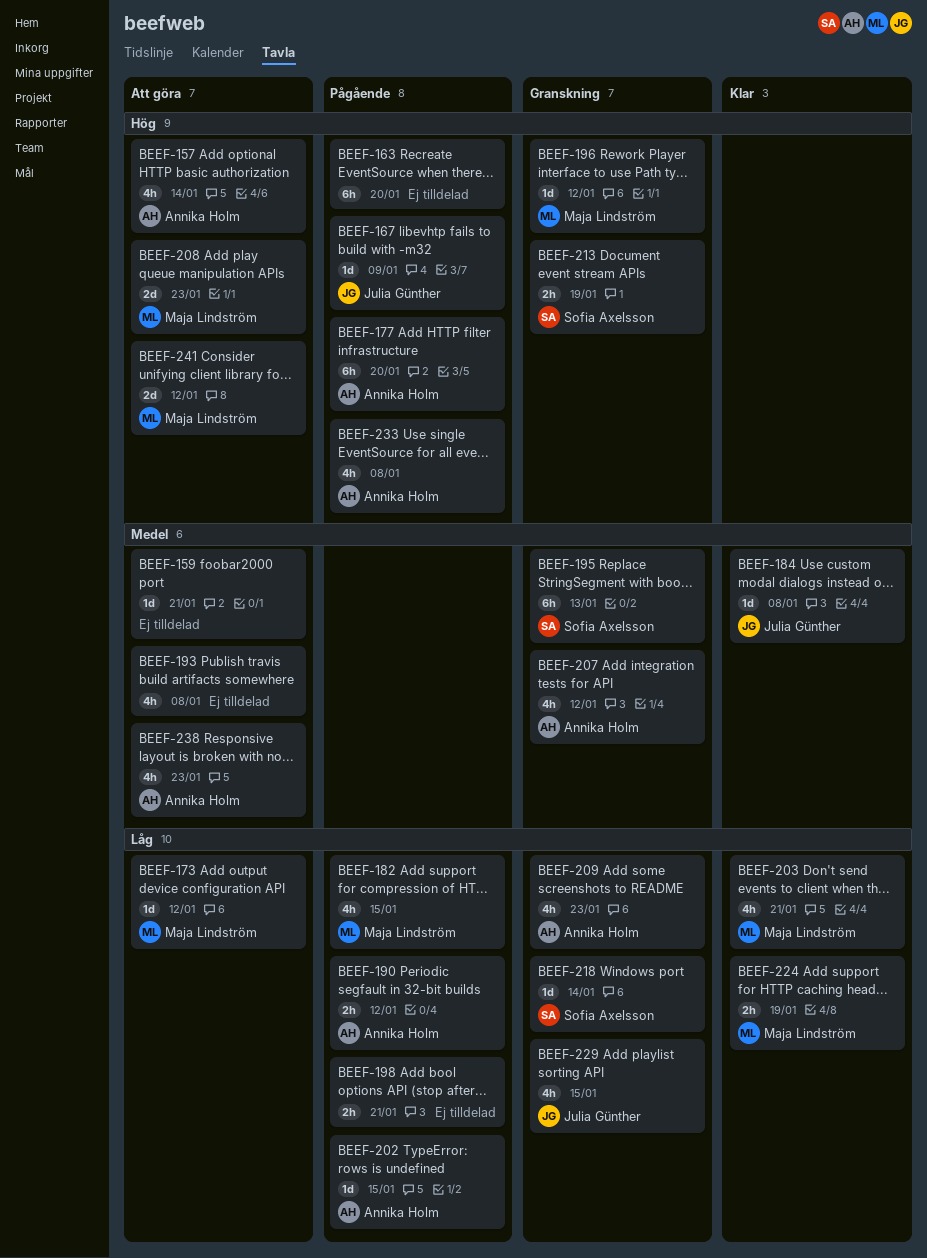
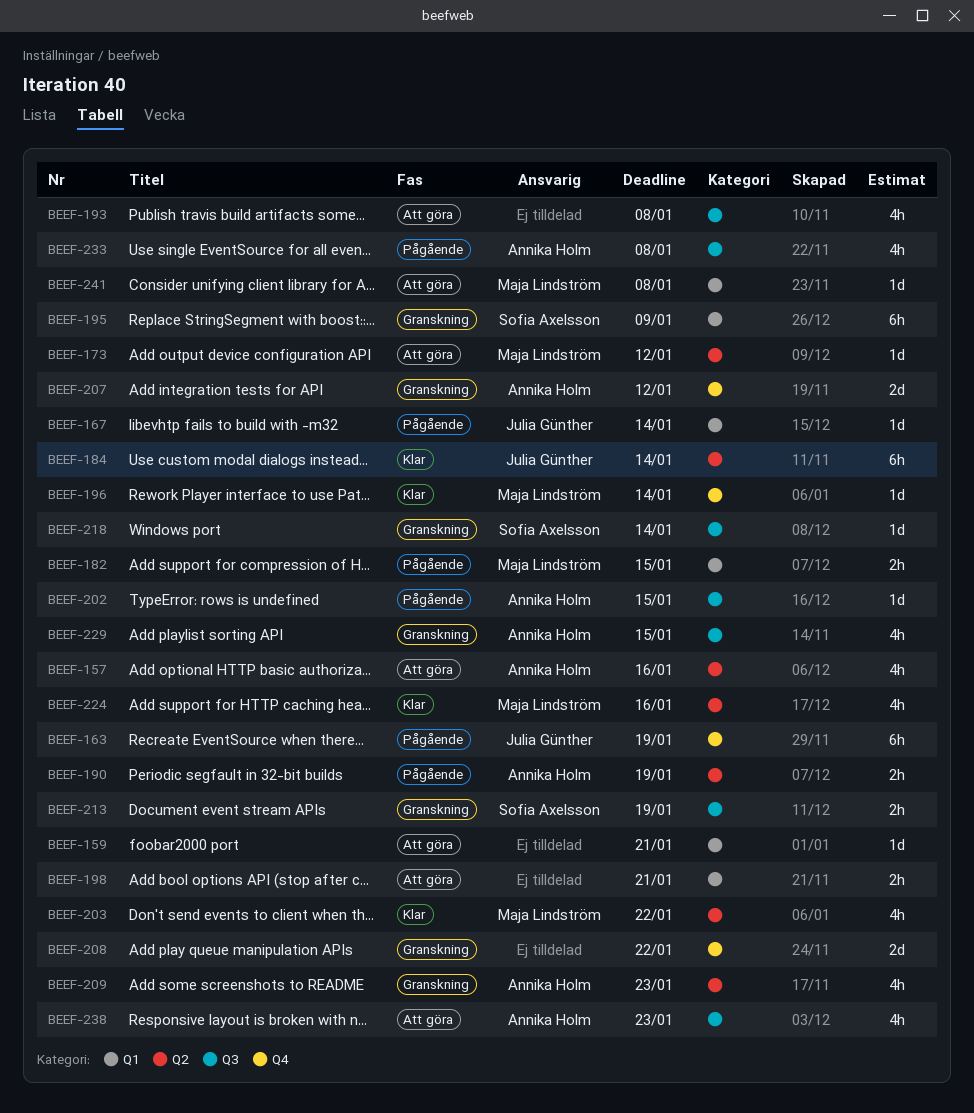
BEEF-157, due: Jan 14 -> Jan 16
BEEF-163, owner: none -> Julia Günther
BEEF-163, due: Jan 20 -> Jan 19
BEEF-167, due: Jan 9 -> Jan 14
BEEF-177: present -> none
BEEF-182, estimate: 4h -> 2h
BEEF-184, estimate: 1d -> 6h
BEEF-184, due: Jan 8 -> Jan 14
BEEF-190, due: Jan 12 -> Jan 19
BEEF-195, due: Jan 13 -> Jan 9
BEEF-196, status: Granskning -> Klar
BEEF-196, due: Jan 12 -> Jan 14
BEEF-198, status: Pågående -> Att göra
BEEF-203, due: Jan 21 -> Jan 22
BEEF-207, estimate: 4h -> 2d
BEEF-208, status: Att göra -> Granskning
BEEF-208, owner: Maja Lindström -> none
BEEF-208, due: Jan 23 -> Jan 22
BEEF-224, estimate: 2h -> 4h
BEEF-224, due: Jan 19 -> Jan 16
BEEF-229, owner: Julia Günther -> Annika Holm
BEEF-241, estimate: 2d -> 1d
BEEF-241, due: Jan 12 -> Jan 8

